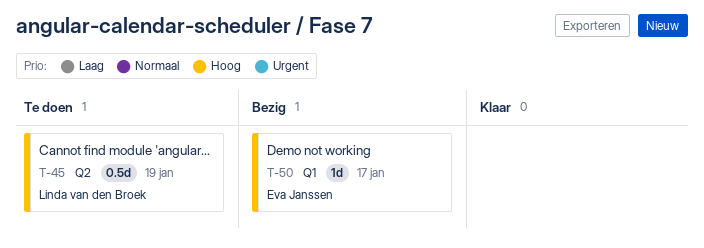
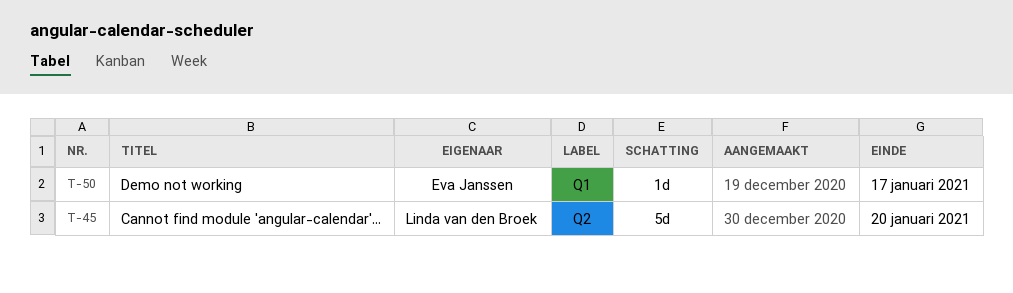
T-45, estimate: 0.5d -> 5d
T-45, due: Jan 19 -> Jan 20

